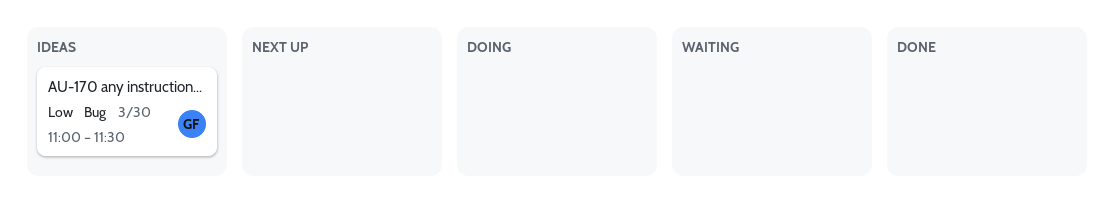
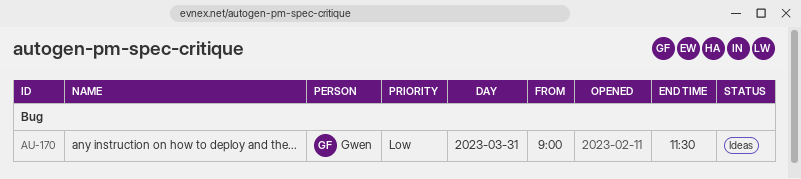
AU-170, day: Mar 30 -> Mar 31
AU-170, begins: 11:00 -> 09:00

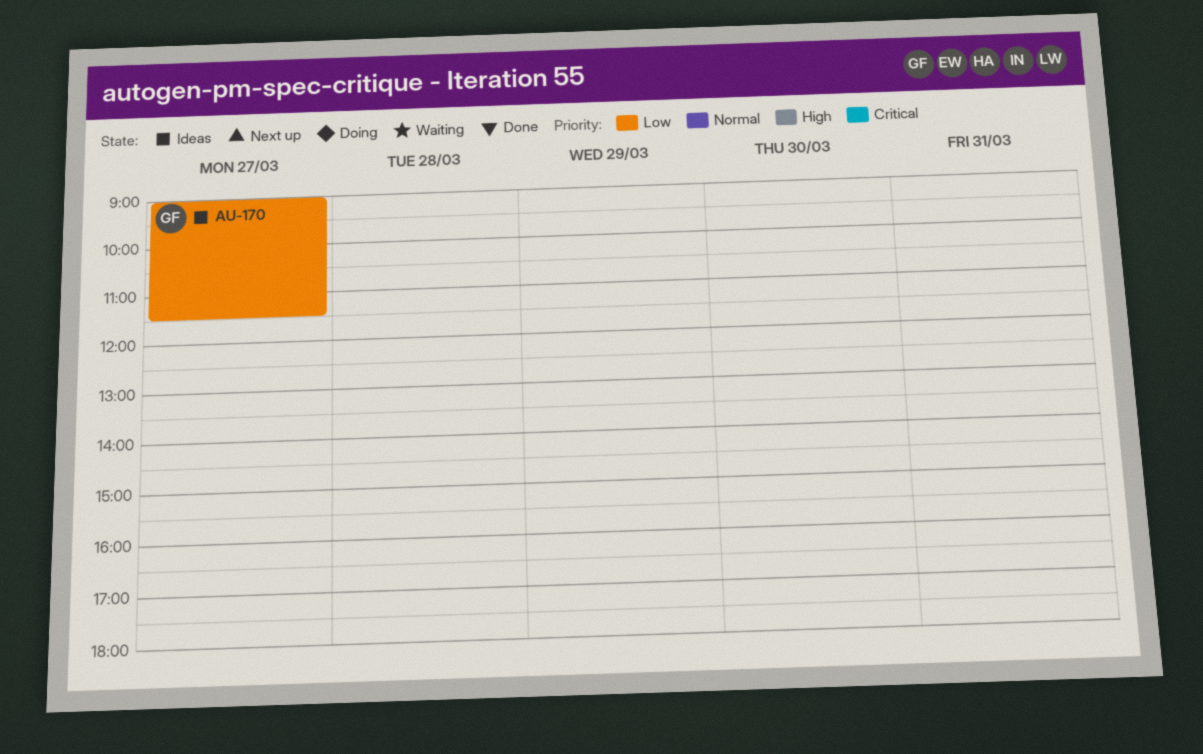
AU-170, day: Mar 31 -> Mar 27

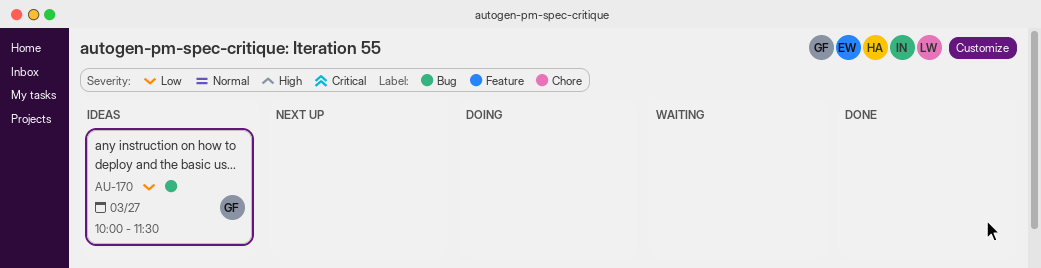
AU-170, begins: 09:00 -> 10:00

